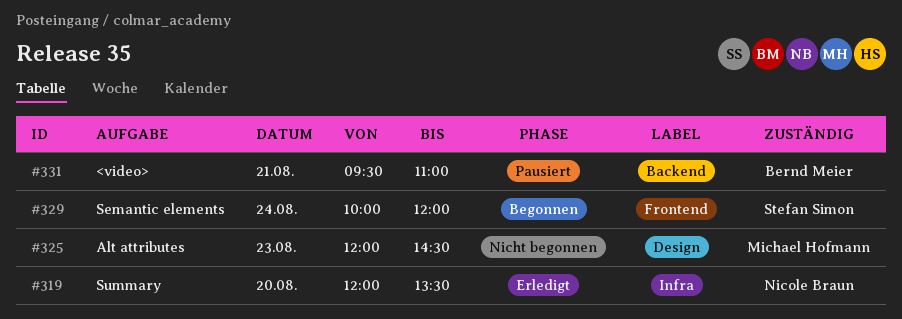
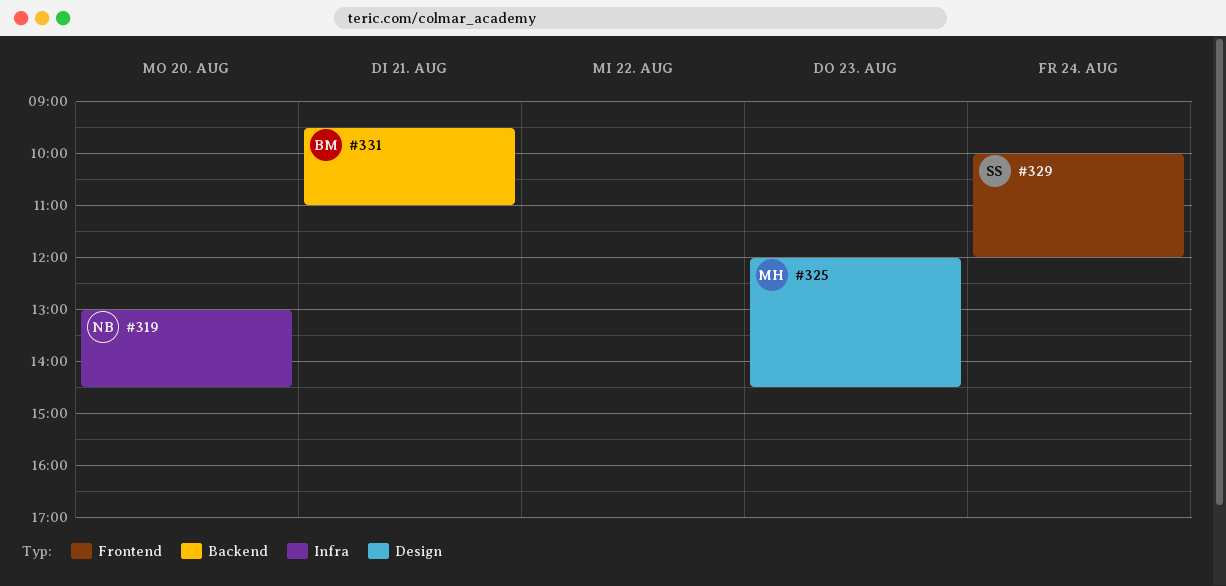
#319, begins: 12:00 -> 13:00
#319, ends: 13:30 -> 14:30

